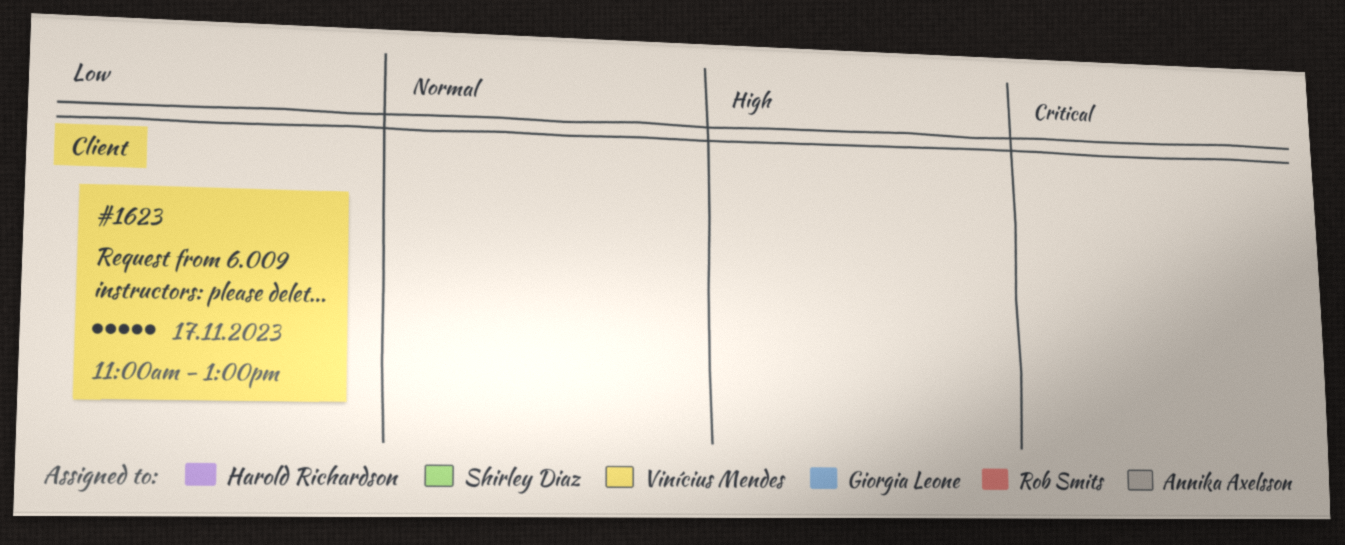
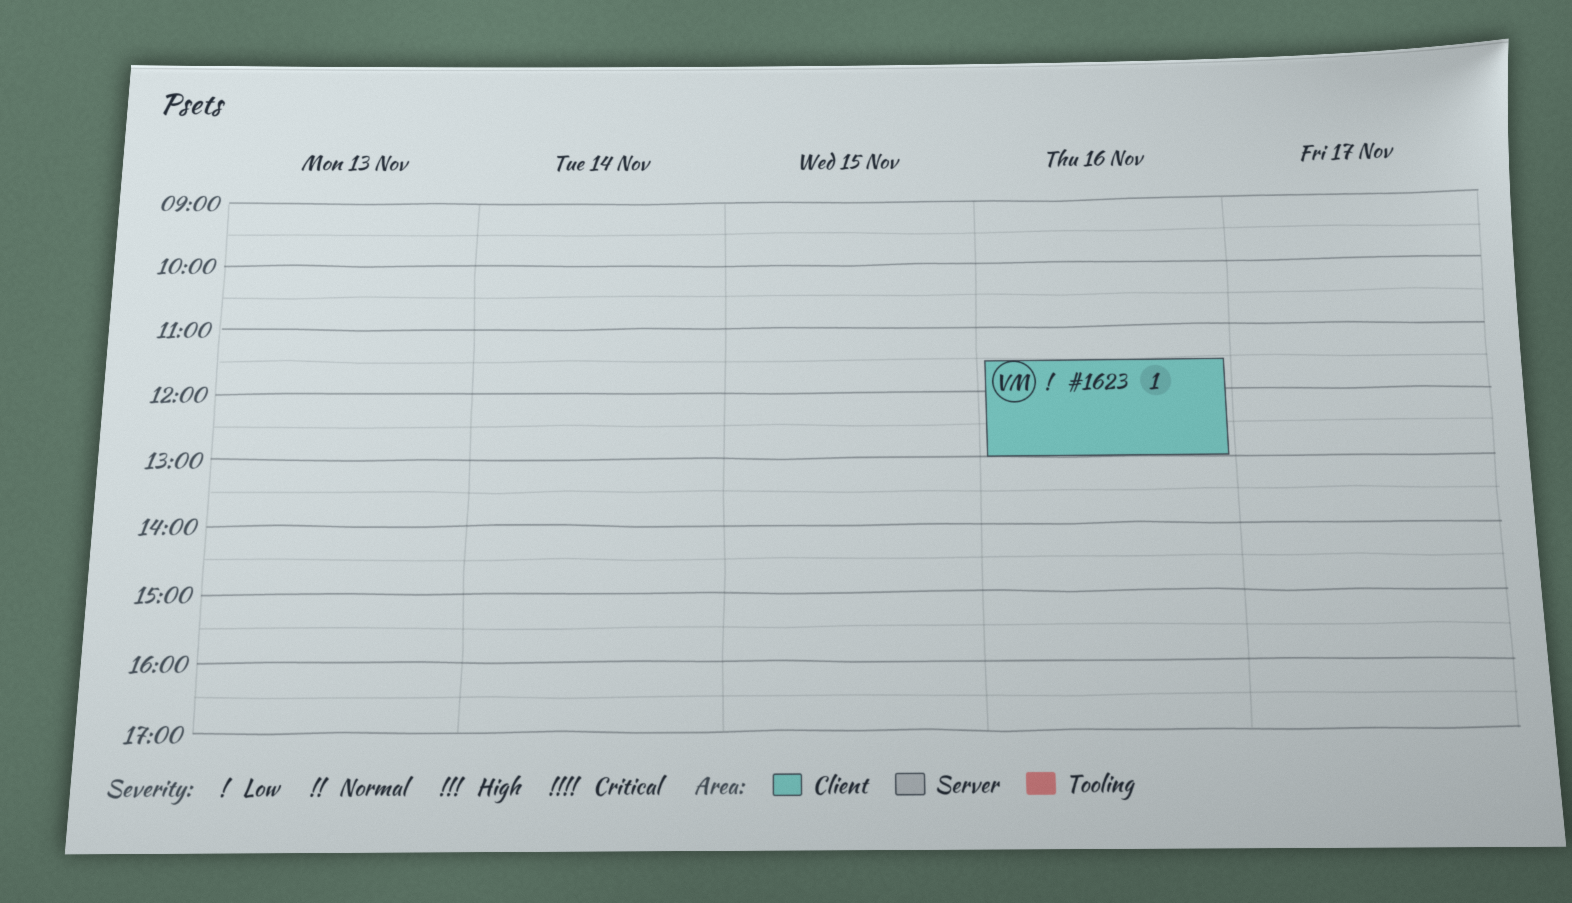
#1623, estimate: 5 -> 1
#1623, day: Nov 17 -> Nov 16
#1623, begins: 11:00 -> 11:30

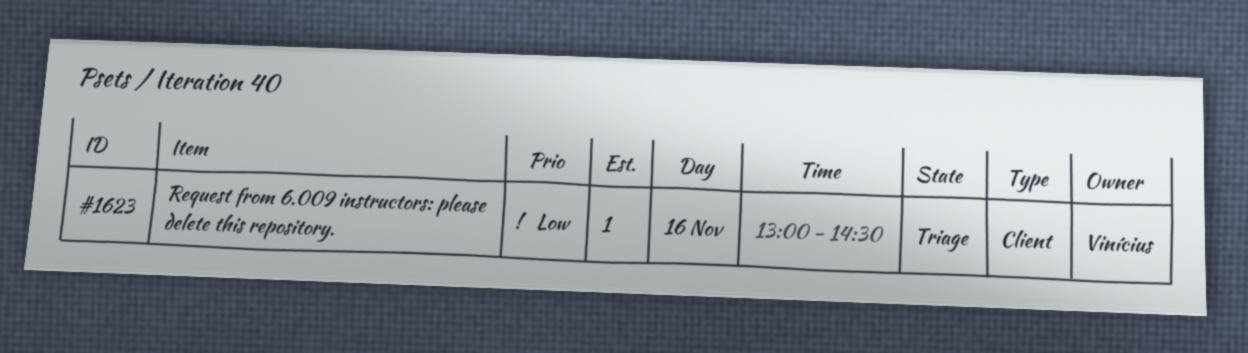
#1623, begins: 11:30 -> 13:00
#1623, ends: 13:00 -> 14:30

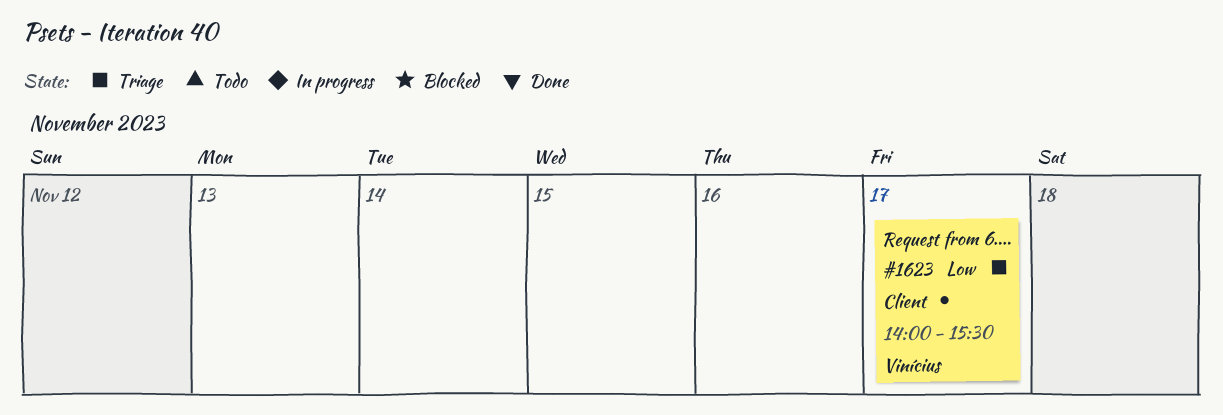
#1623, day: Nov 16 -> Nov 17
#1623, begins: 13:00 -> 14:00
#1623, ends: 14:30 -> 15:30

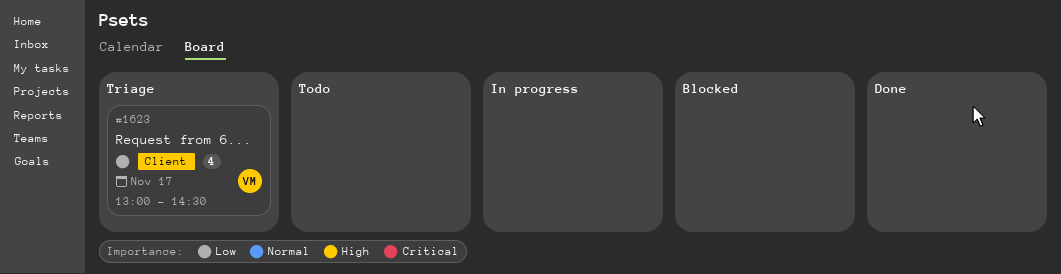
#1623, estimate: 1 -> 4
#1623, begins: 14:00 -> 13:00
#1623, ends: 15:30 -> 14:30

